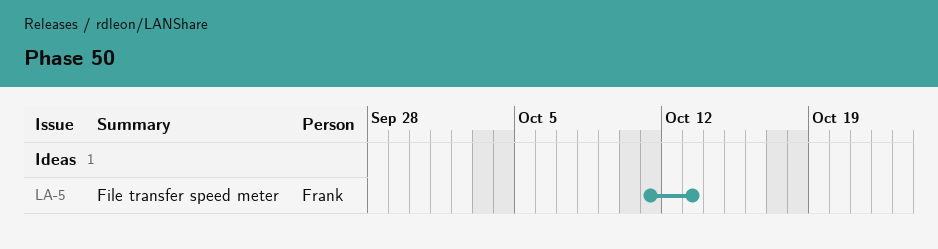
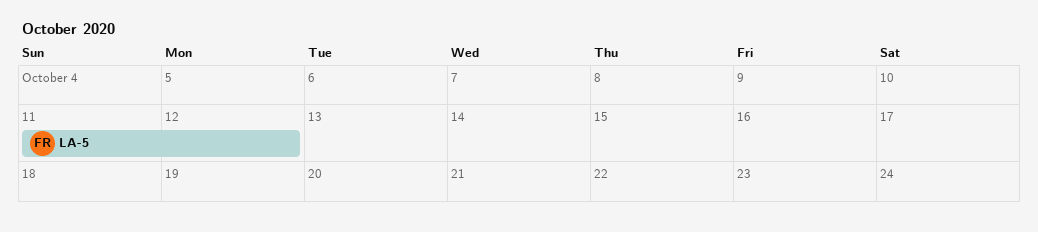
LA-5, due: Oct 13 -> Oct 12

